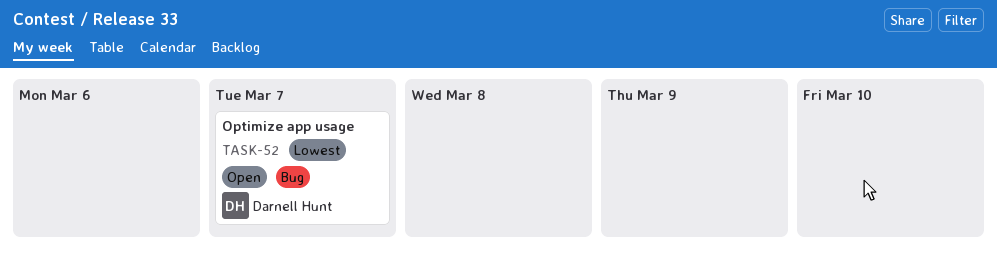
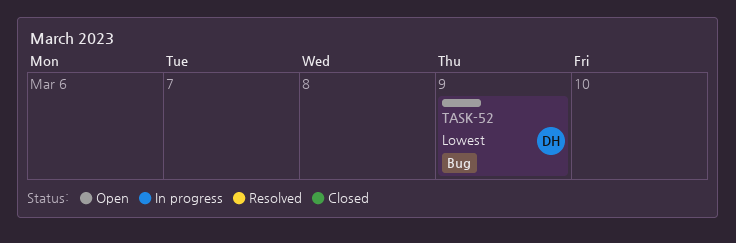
TASK-52, due: Mar 7 -> Mar 9

